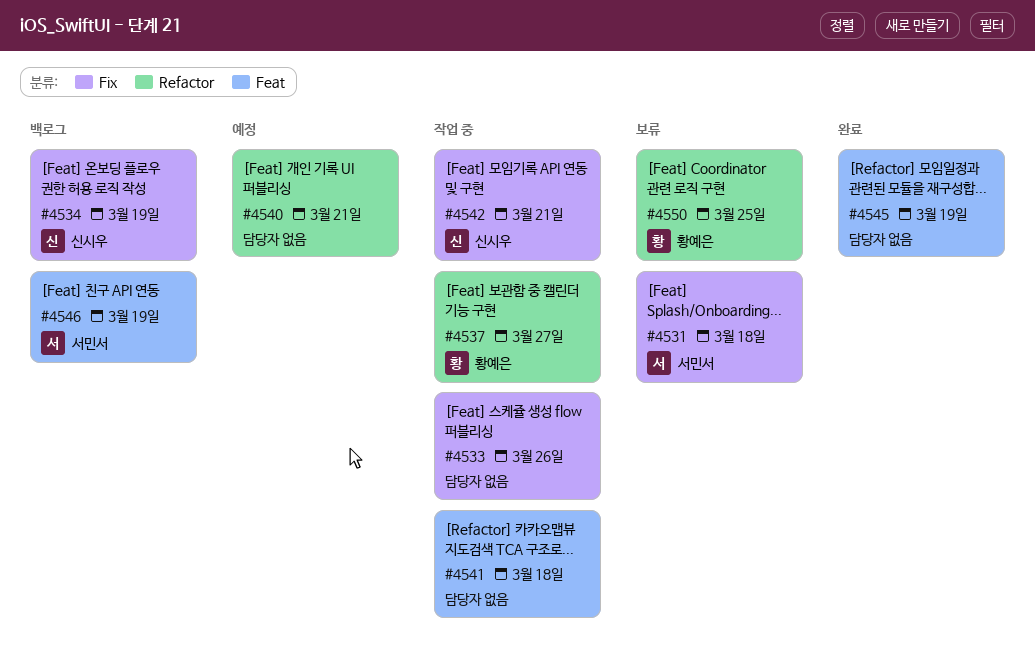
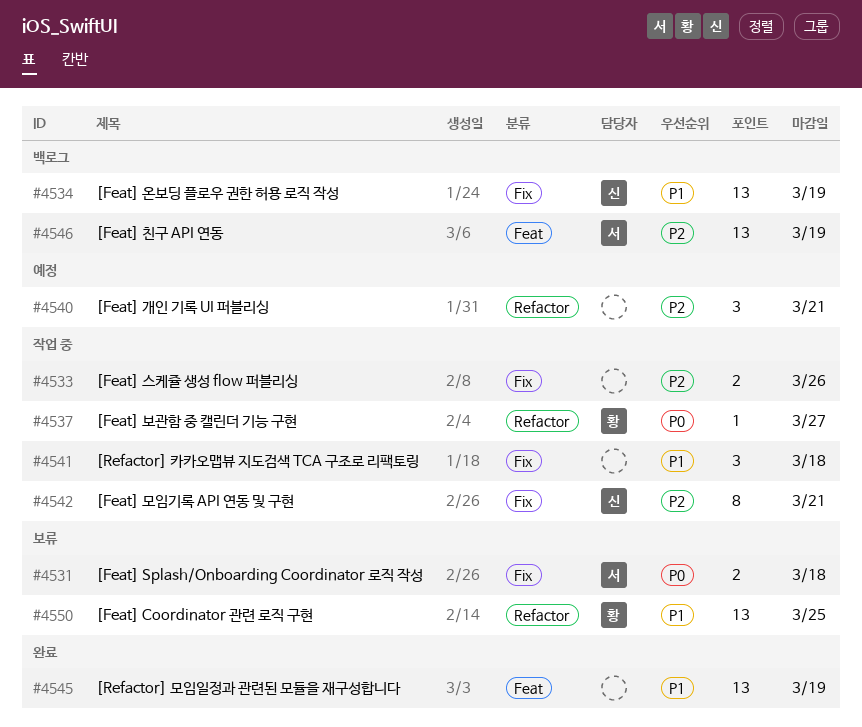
#4541, label: Feat -> Fix

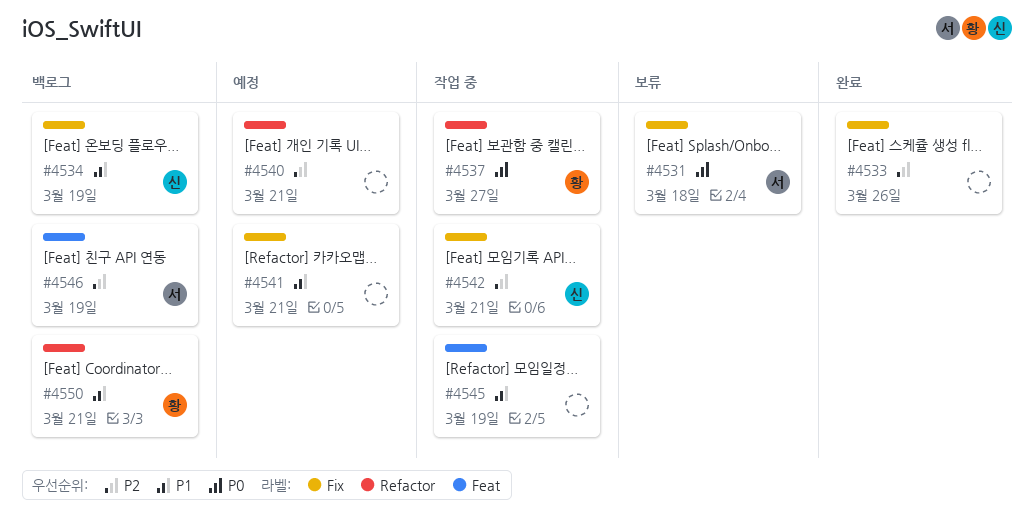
#4533, status: 작업 중 -> 완료
#4541, status: 작업 중 -> 예정
#4541, due: Mar 18 -> Mar 21
#4545, status: 완료 -> 작업 중
#4550, status: 보류 -> 백로그
#4550, due: Mar 25 -> Mar 21

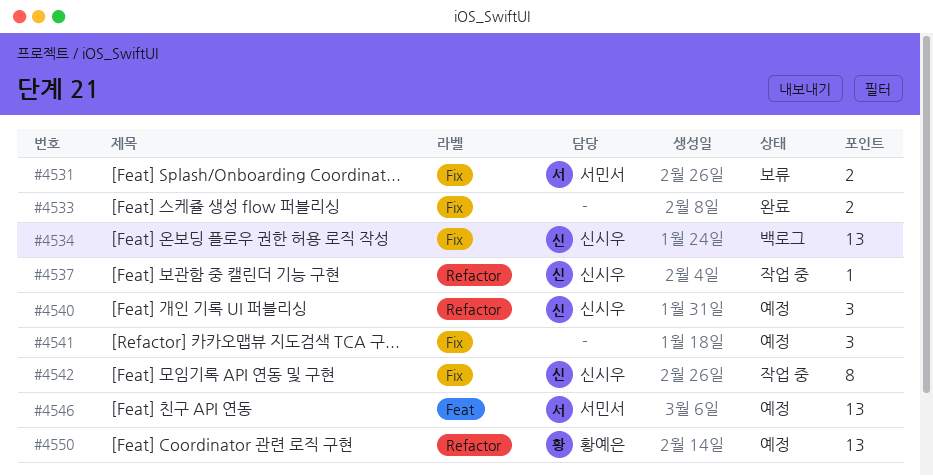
#4537, owner: 황예은 -> 신시우
#4540, owner: none -> 신시우
#4545: present -> none
#4546, status: 백로그 -> 예정
#4550, status: 백로그 -> 예정

